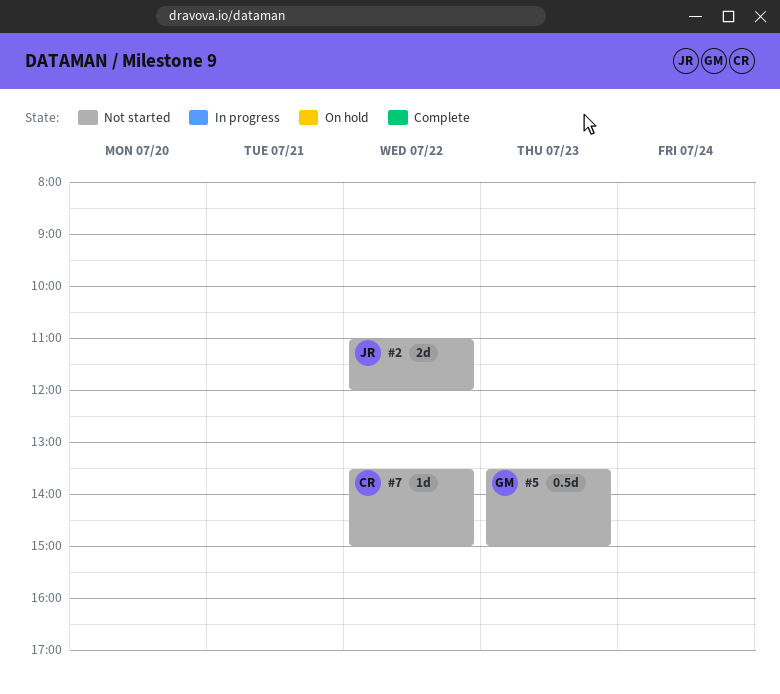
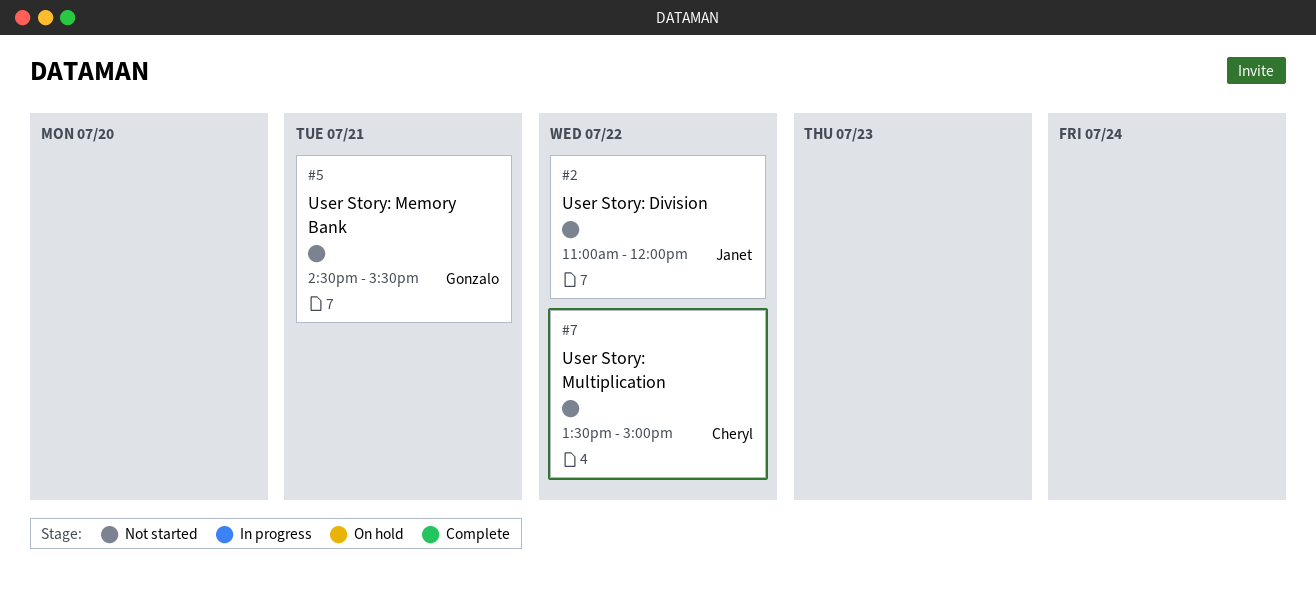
#5, day: Jul 23 -> Jul 21
#5, begins: 13:30 -> 14:30
#5, ends: 15:00 -> 15:30

